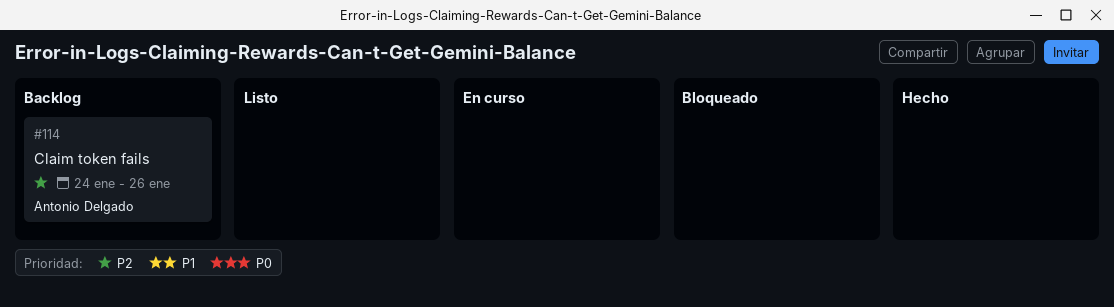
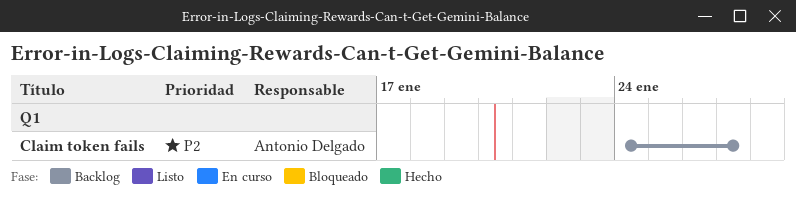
Claim token fails, due: Jan 26 -> Jan 27

